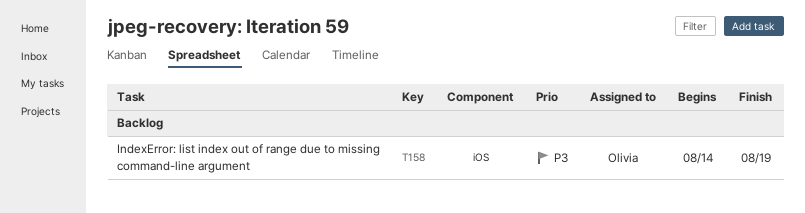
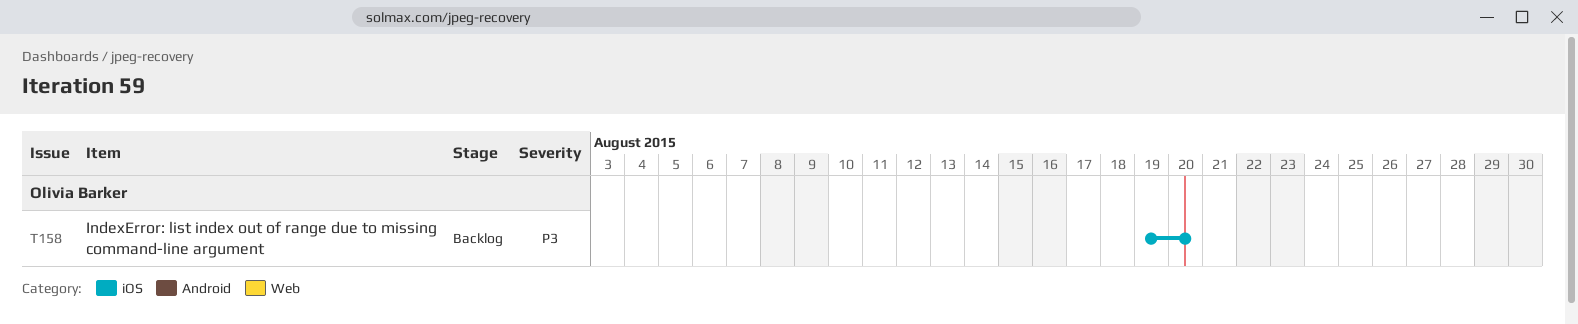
T158, start: Aug 14 -> Aug 19
T158, due: Aug 19 -> Aug 20

